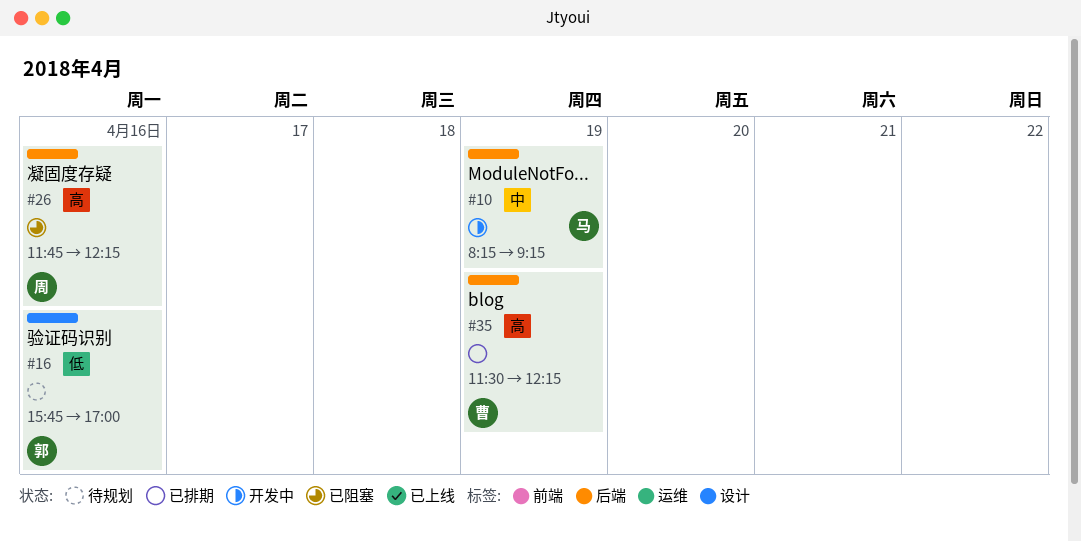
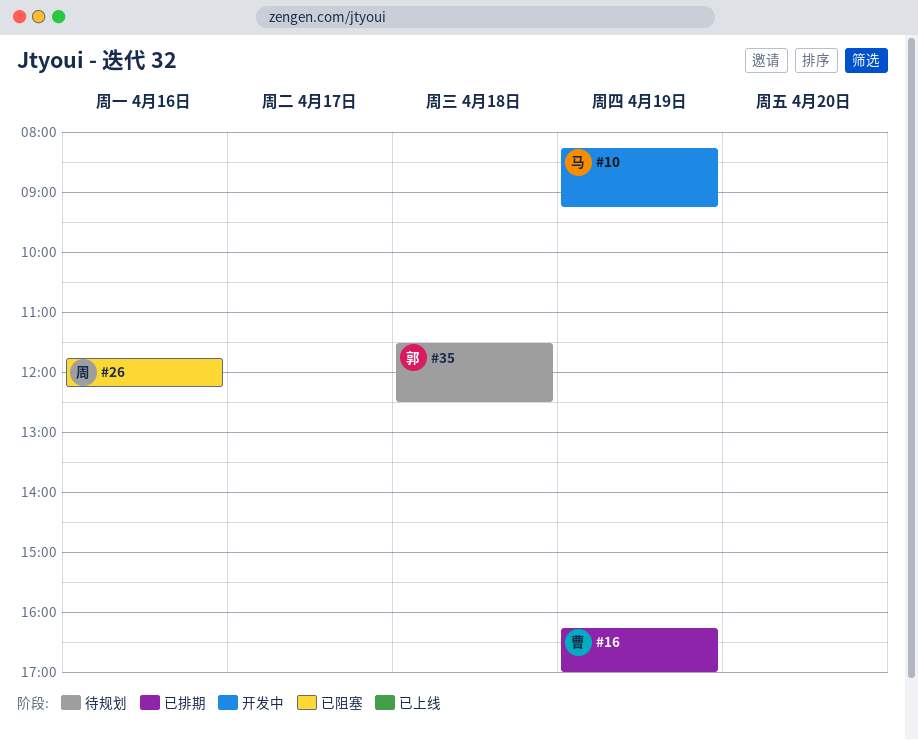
#16, status: 待规划 -> 已排期
#16, owner: 郭 -> 曹
#16, day: Apr 16 -> Apr 19
#16, begins: 15:45 -> 16:15
#35, status: 已排期 -> 待规划
#35, owner: 曹 -> 郭
#35, day: Apr 19 -> Apr 18
#35, ends: 12:15 -> 12:30

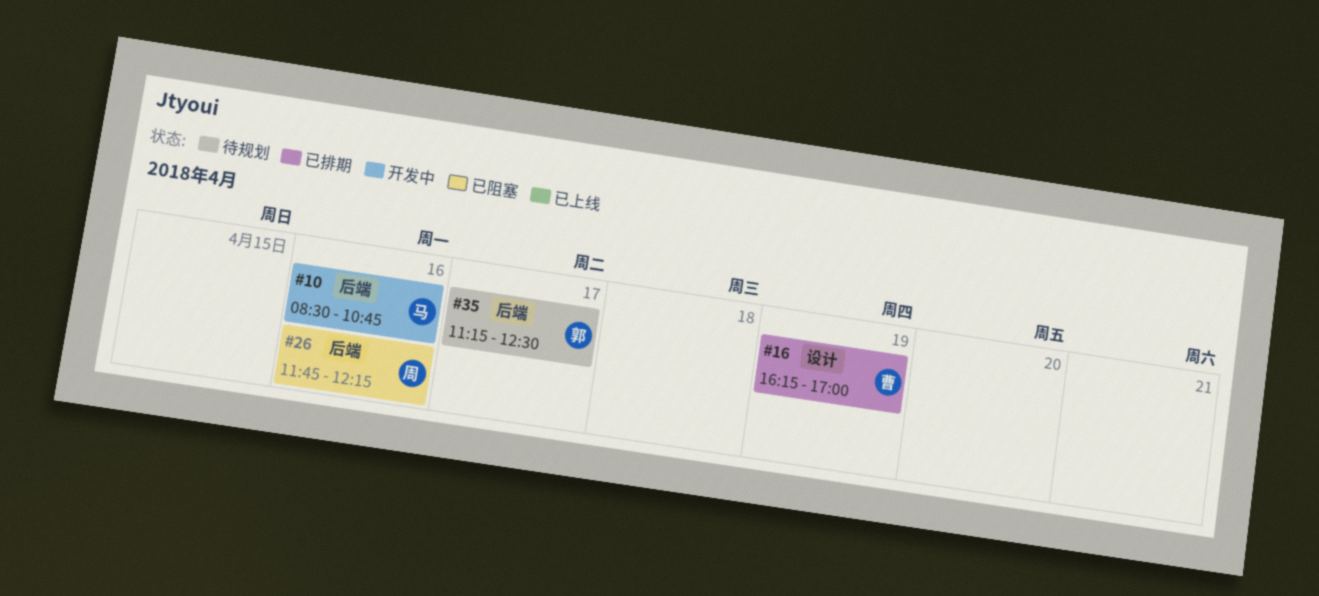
#10, day: Apr 19 -> Apr 16
#10, begins: 08:15 -> 08:30
#10, ends: 09:15 -> 10:45
#35, day: Apr 18 -> Apr 17
#35, begins: 11:30 -> 11:15

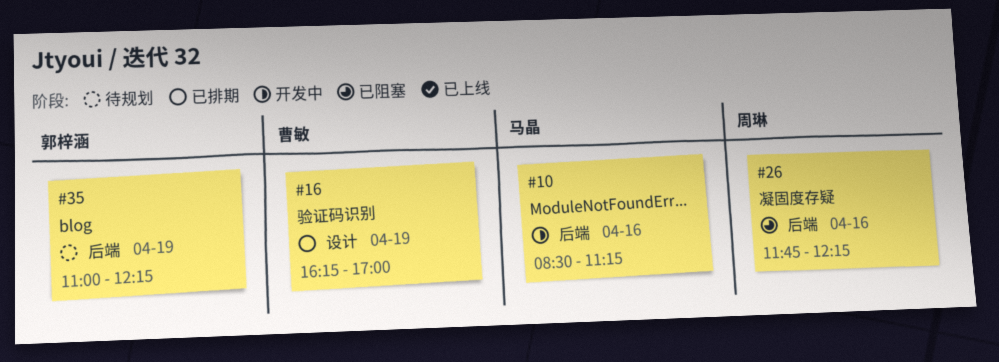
#10, ends: 10:45 -> 11:15
#35, day: Apr 17 -> Apr 19
#35, begins: 11:15 -> 11:00
#35, ends: 12:30 -> 12:15

